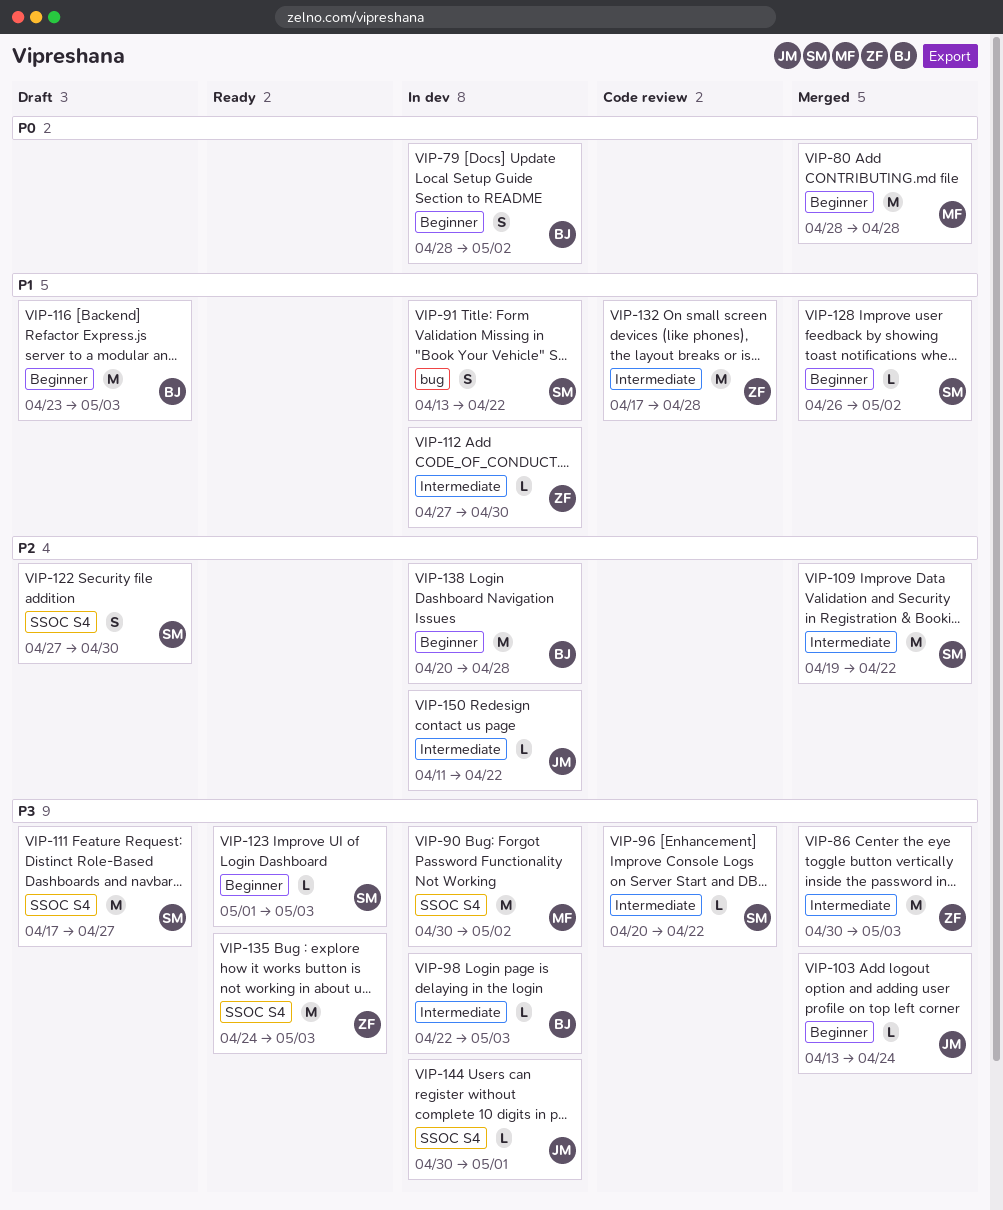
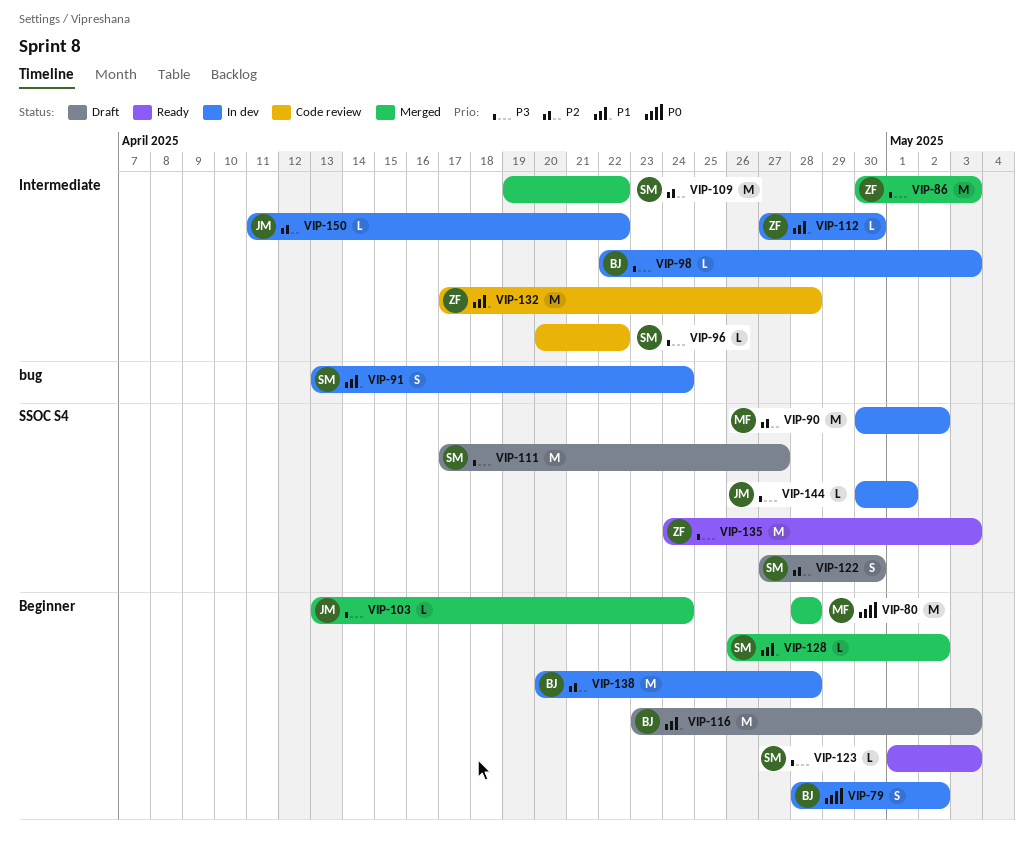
VIP-90, priority: P3 -> P2
VIP-91, due: Apr 22 -> Apr 24

